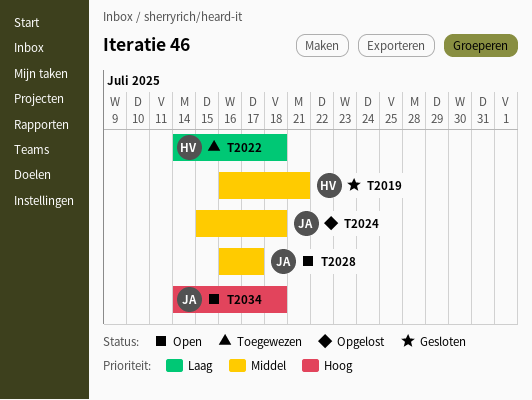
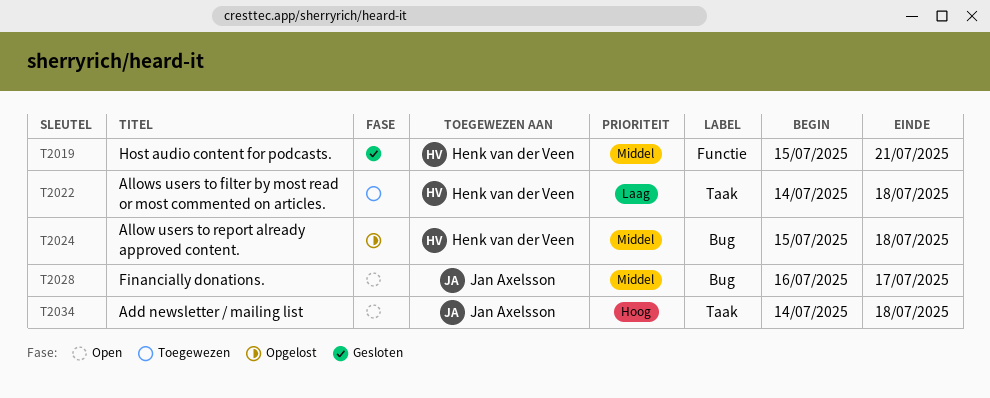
T2019, start: Jul 16 -> Jul 15
T2024, owner: Jan Axelsson -> Henk van der Veen

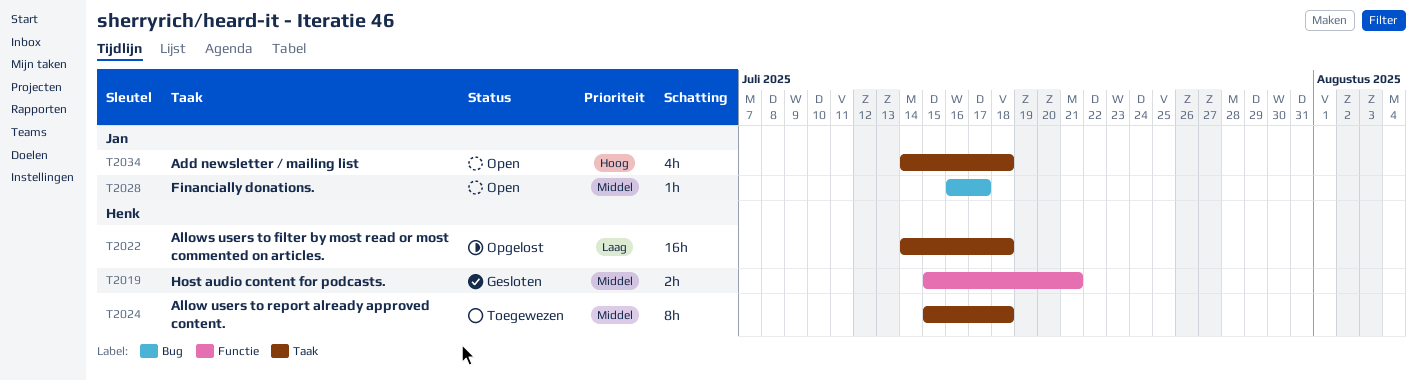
T2022, status: Toegewezen -> Opgelost
T2024, status: Opgelost -> Toegewezen
T2024, label: Bug -> Taak

